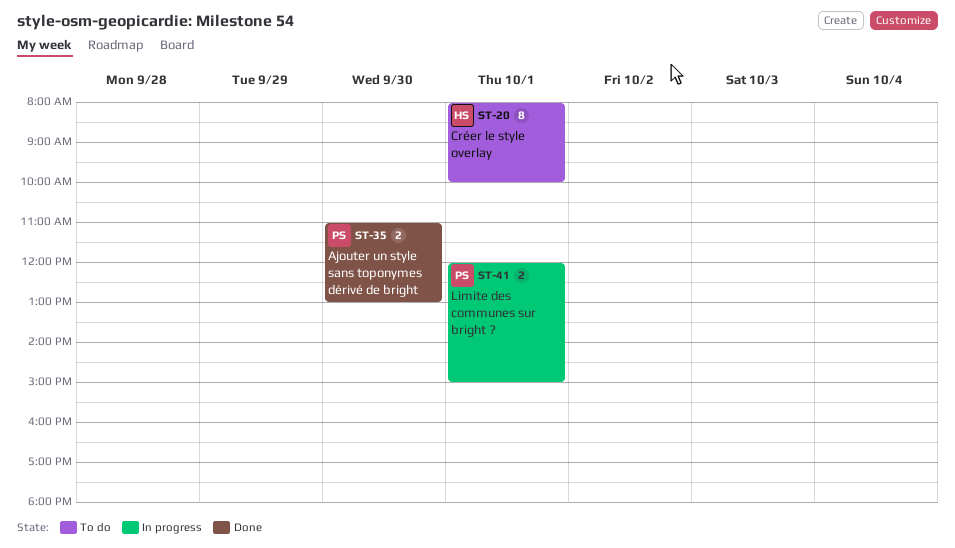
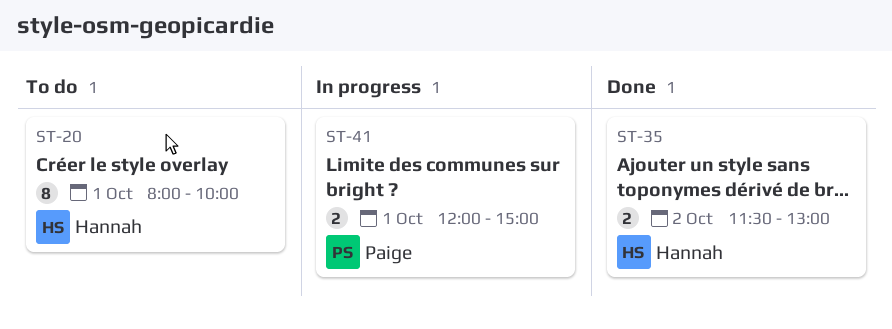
ST-35, owner: Paige -> Hannah
ST-35, day: Sep 30 -> Oct 2
ST-35, begins: 11:00 -> 11:30

